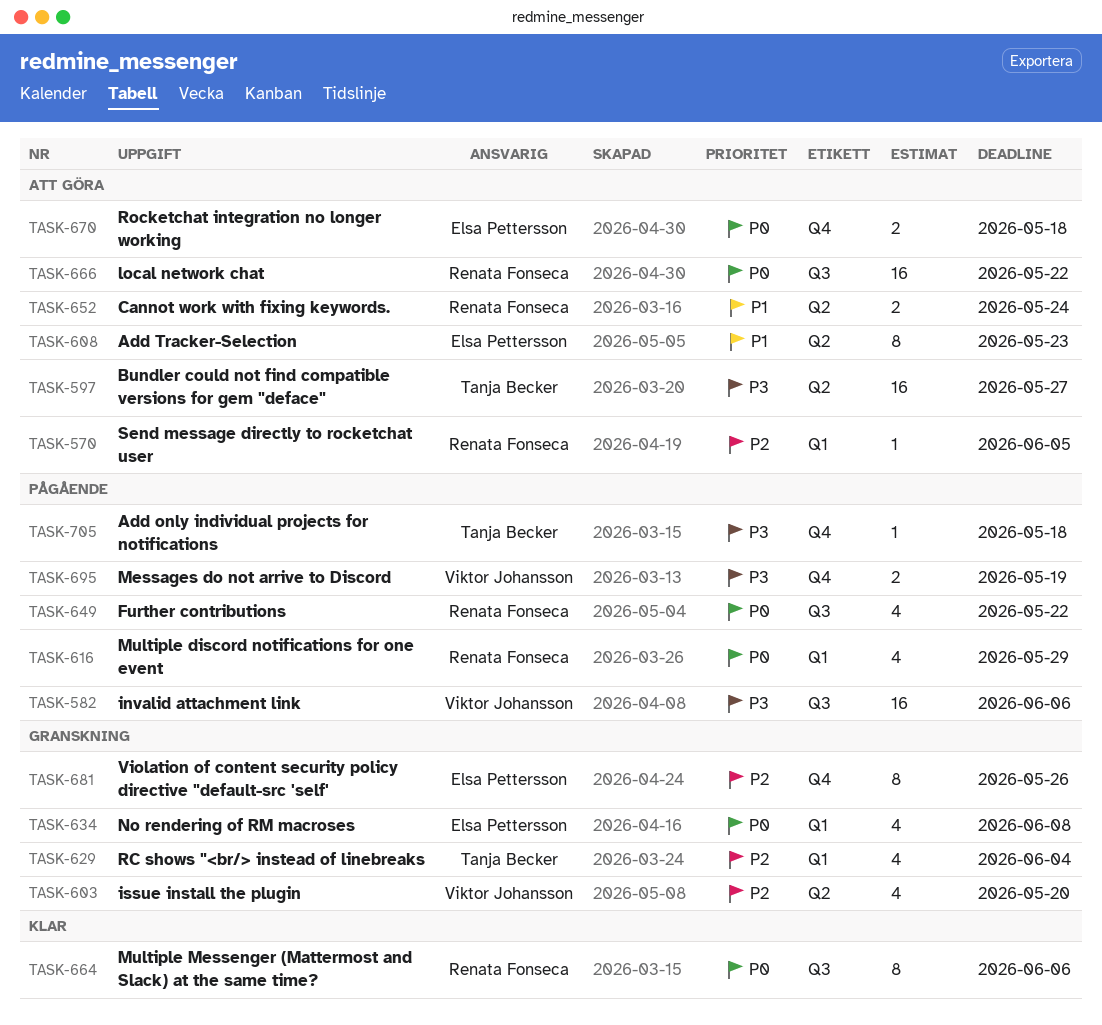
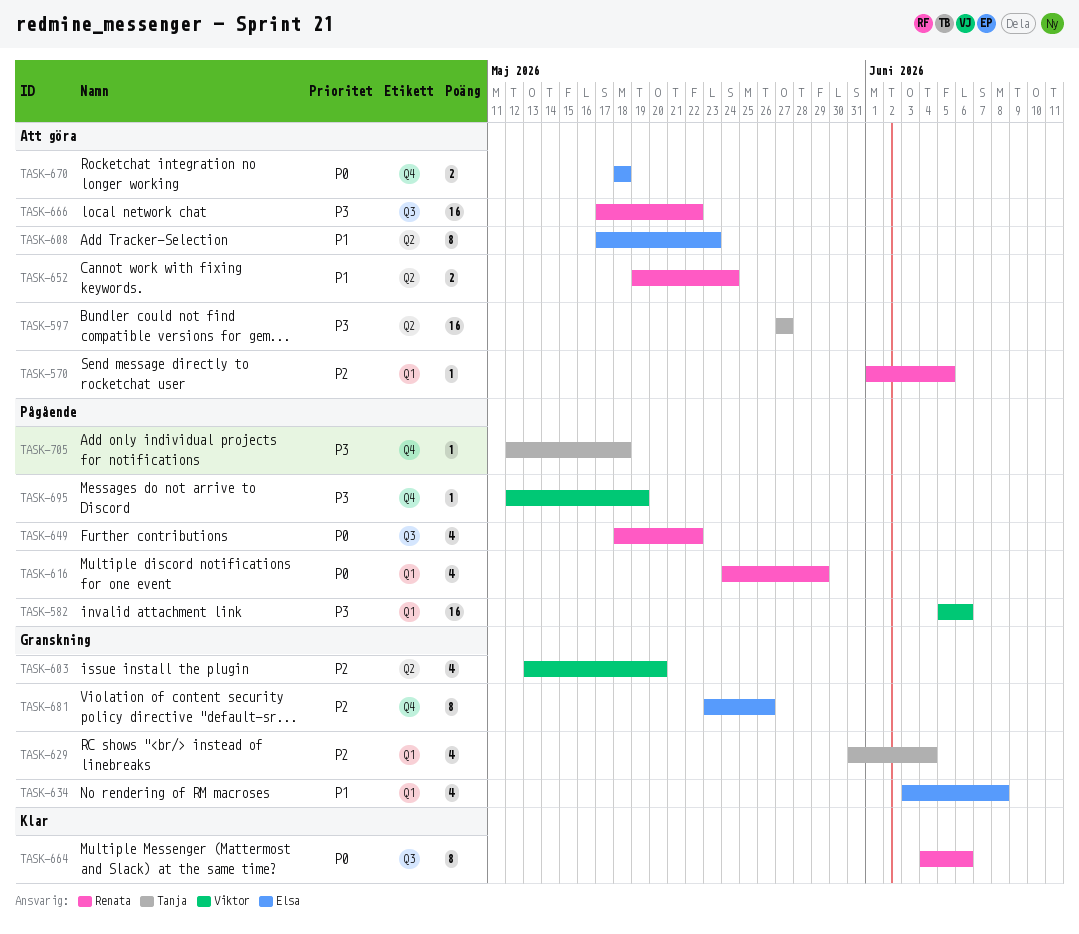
TASK-582, label: Q3 -> Q1
TASK-634, priority: P0 -> P1
TASK-666, priority: P0 -> P3
TASK-695, estimate: 2 -> 1

